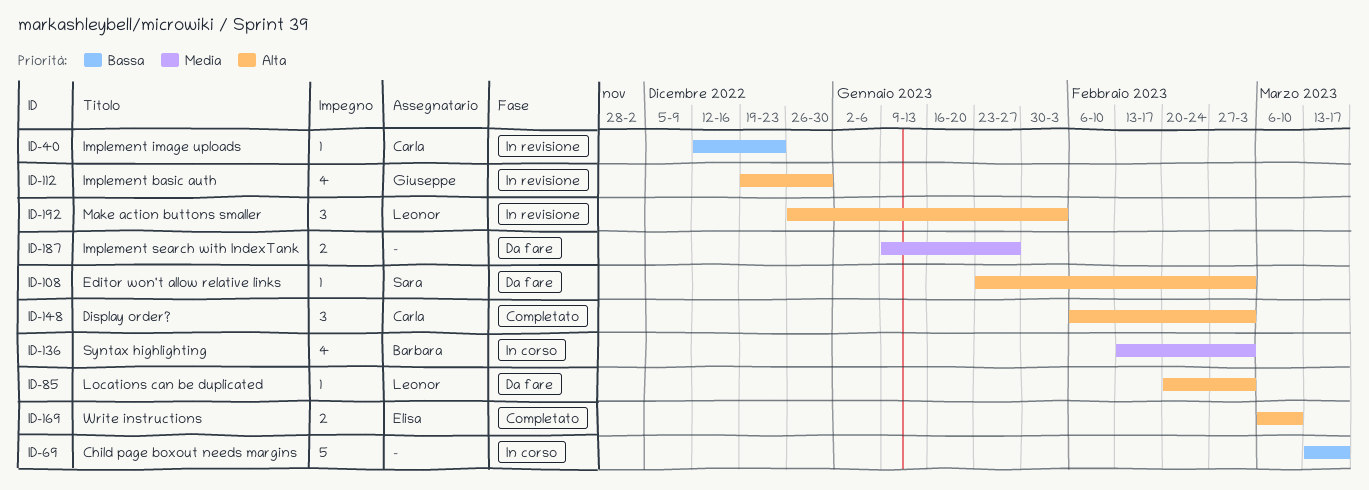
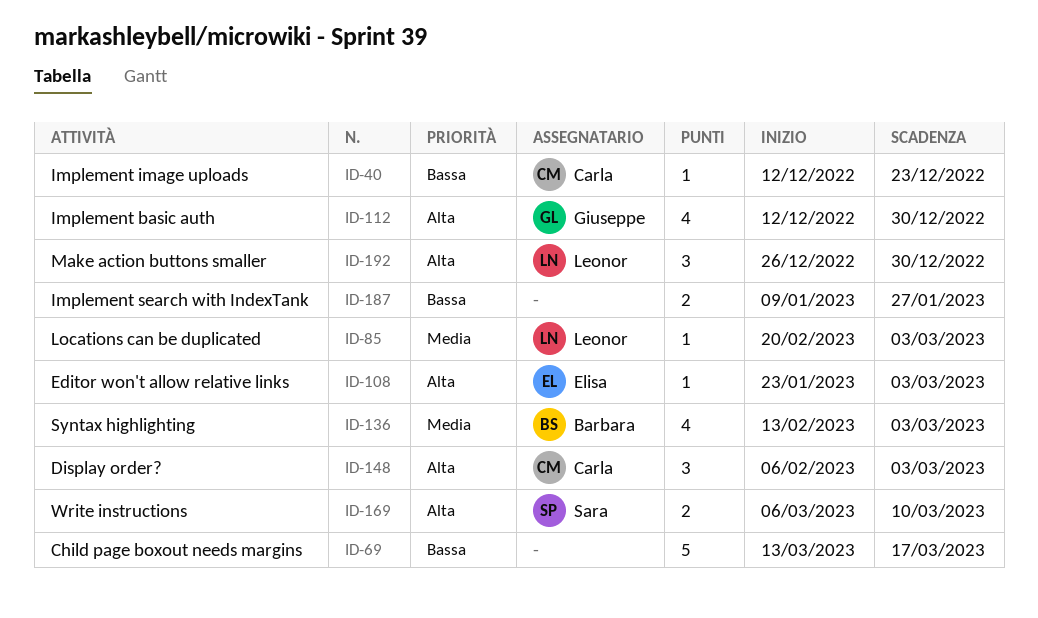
ID-85, priority: Alta -> Media
ID-108, owner: Sara -> Elisa
ID-112, start: Dec 19 -> Dec 12
ID-169, owner: Elisa -> Sara
ID-187, priority: Media -> Bassa
ID-192, due: Feb 3 -> Dec 30

